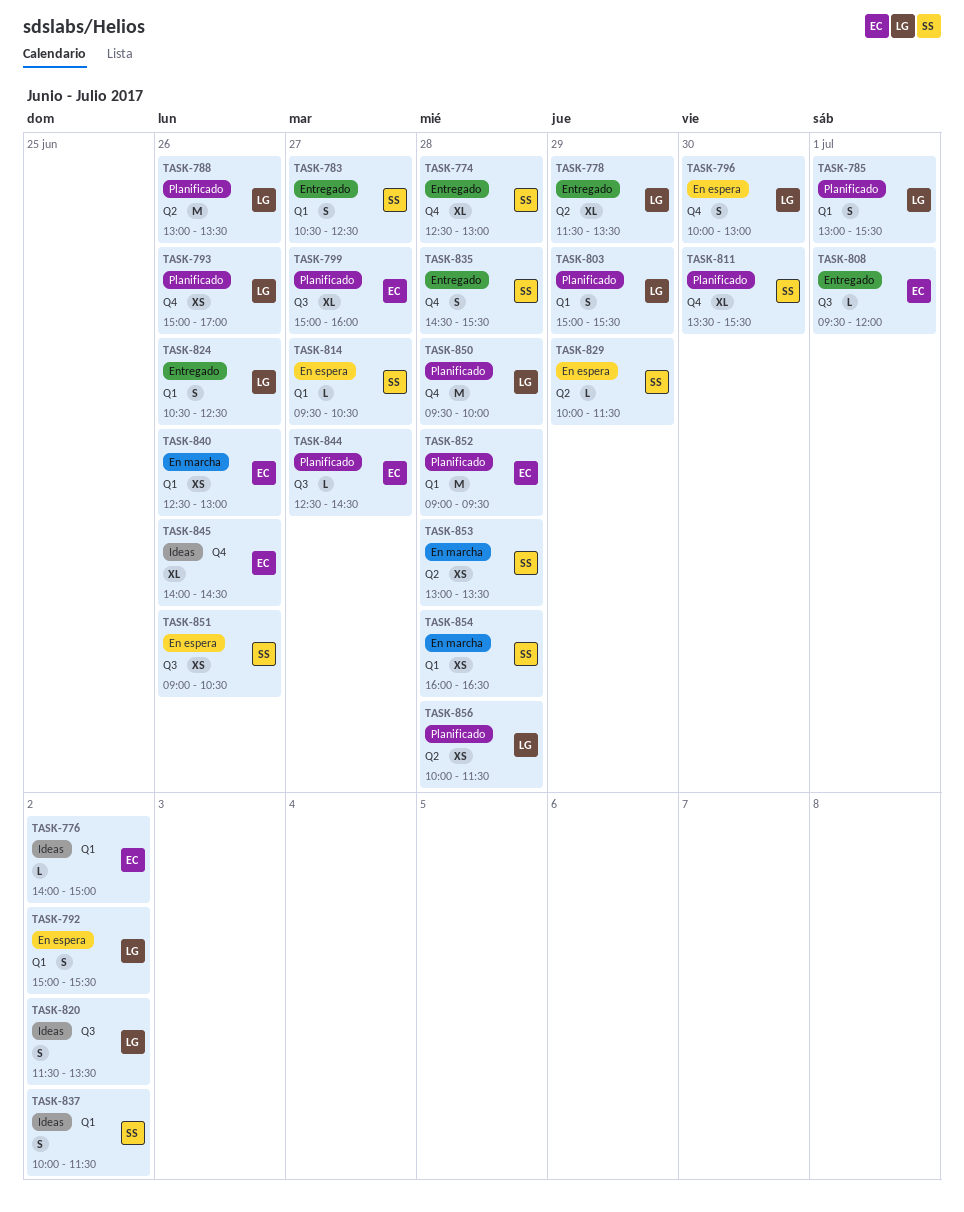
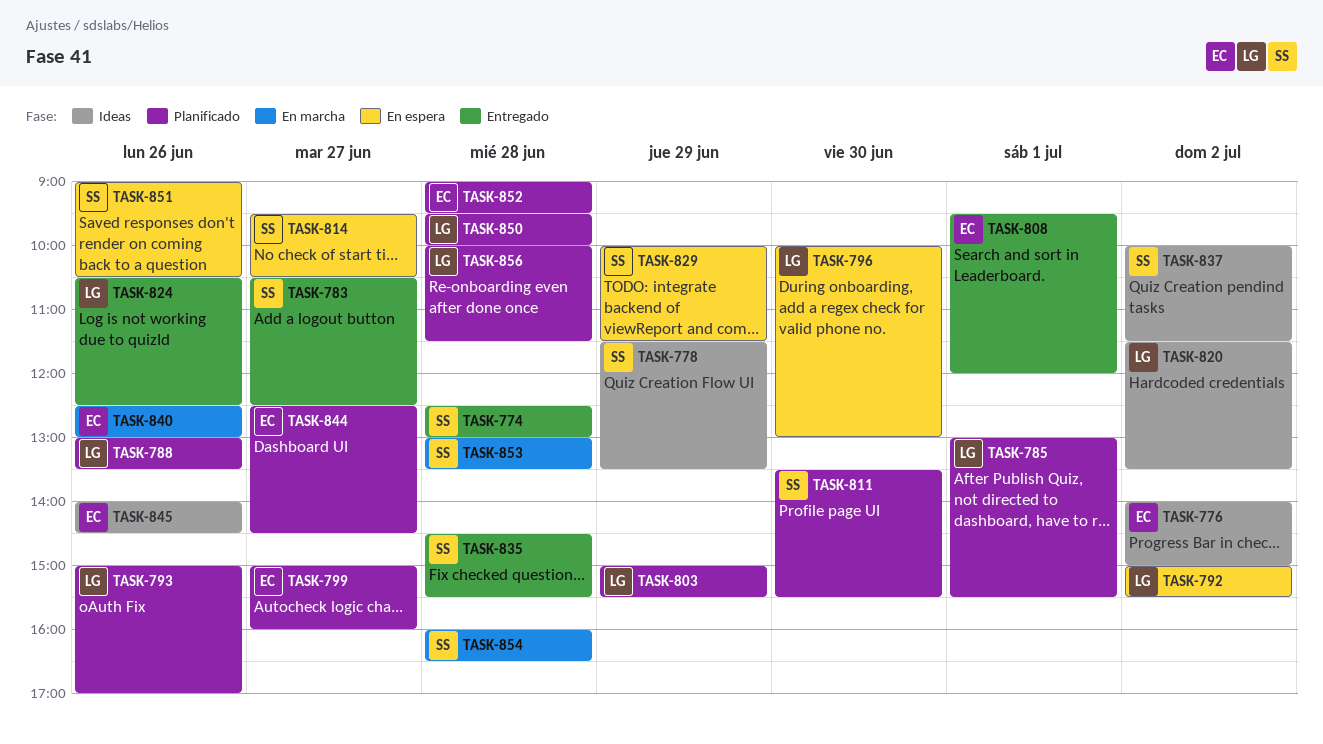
TASK-778, status: Entregado -> Ideas
TASK-778, owner: LG -> SS

